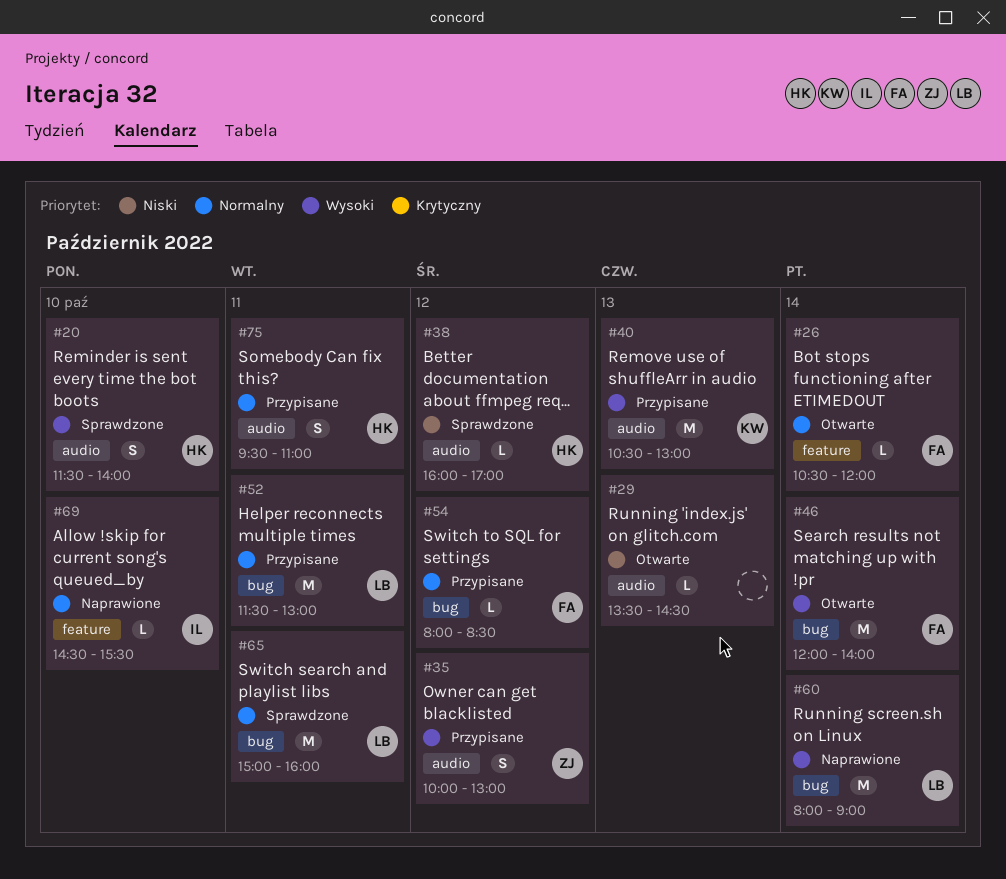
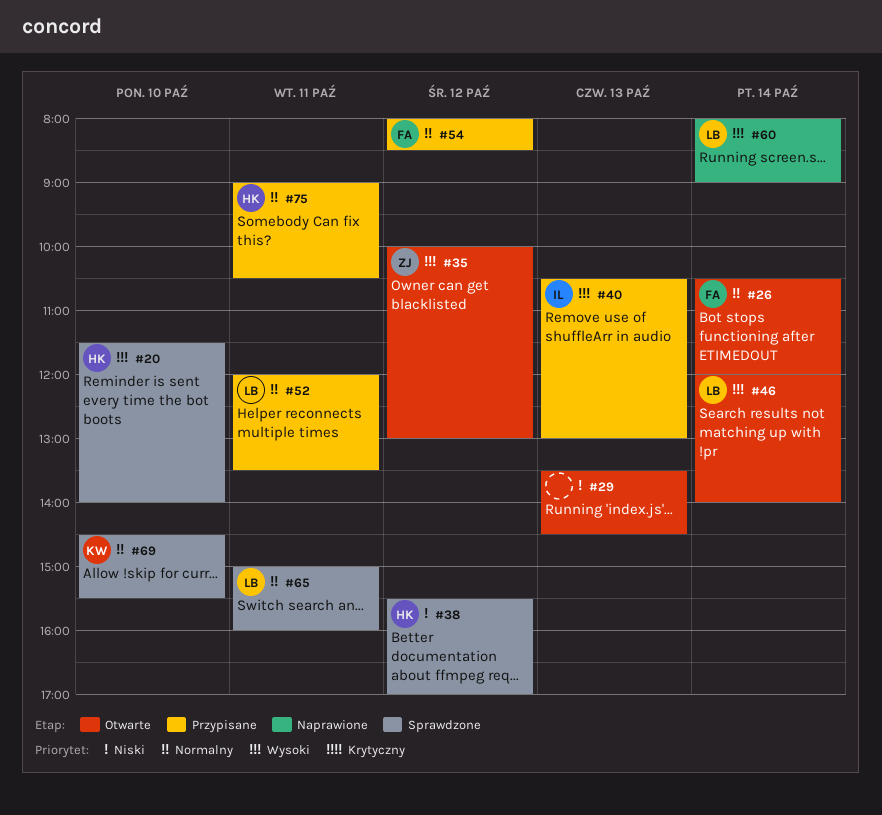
#35, status: Przypisane -> Otwarte
#38, begins: 16:00 -> 15:30
#40, owner: KW -> IL
#46, owner: FA -> LB
#52, begins: 11:30 -> 12:00
#52, ends: 13:00 -> 13:30
#69, status: Naprawione -> Sprawdzone
#69, owner: IL -> KW
#75, begins: 09:30 -> 09:00
#75, ends: 11:00 -> 10:30

